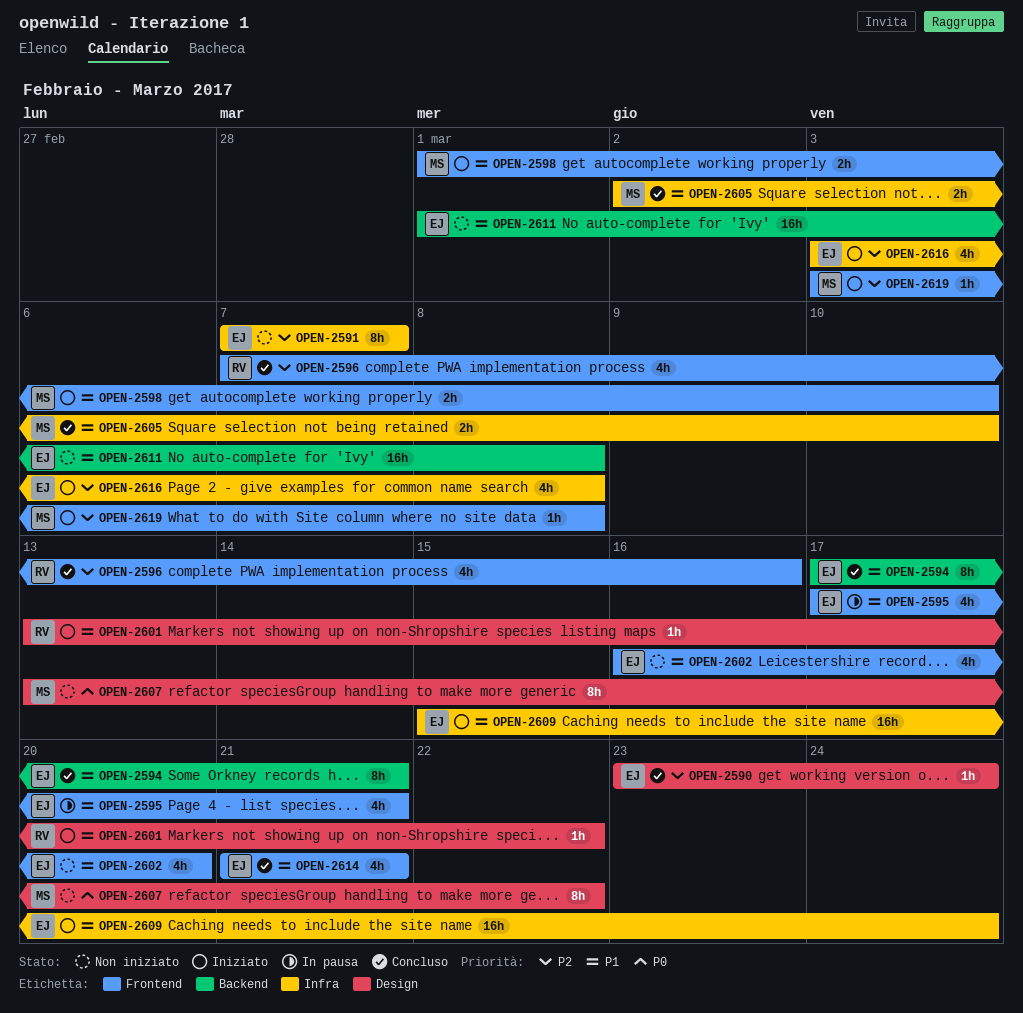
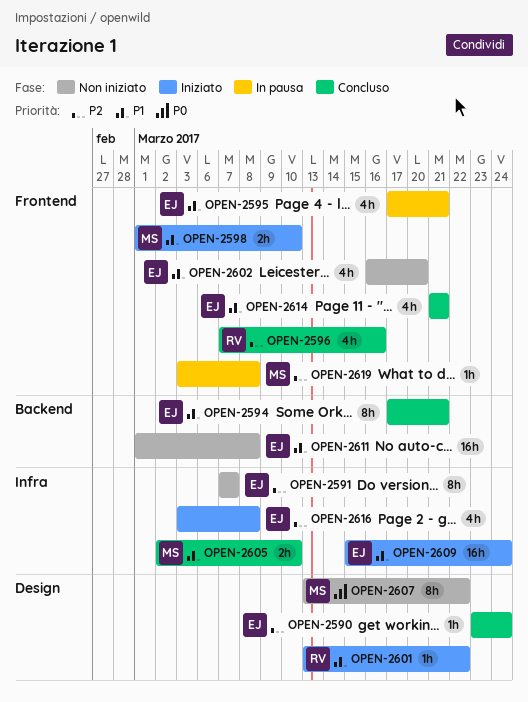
OPEN-2619, status: Iniziato -> In pausa

